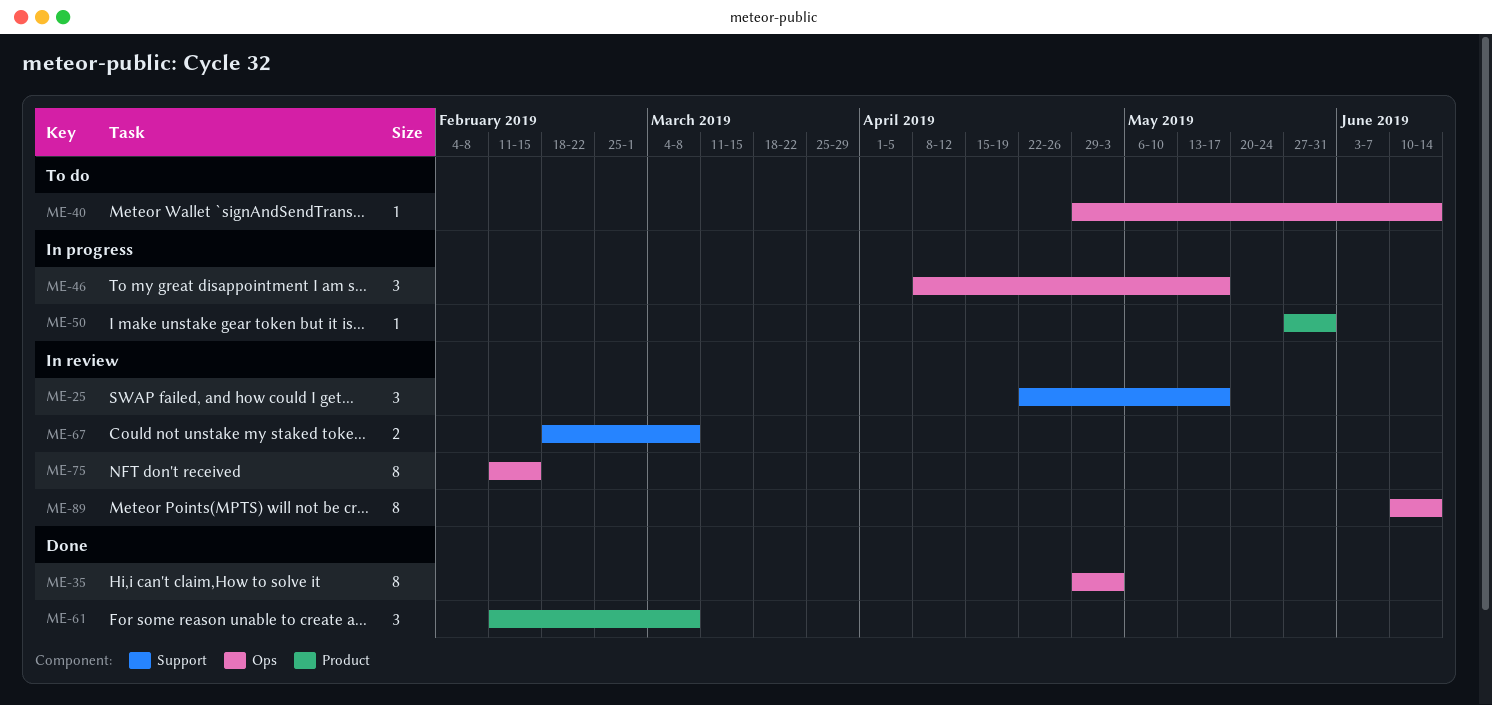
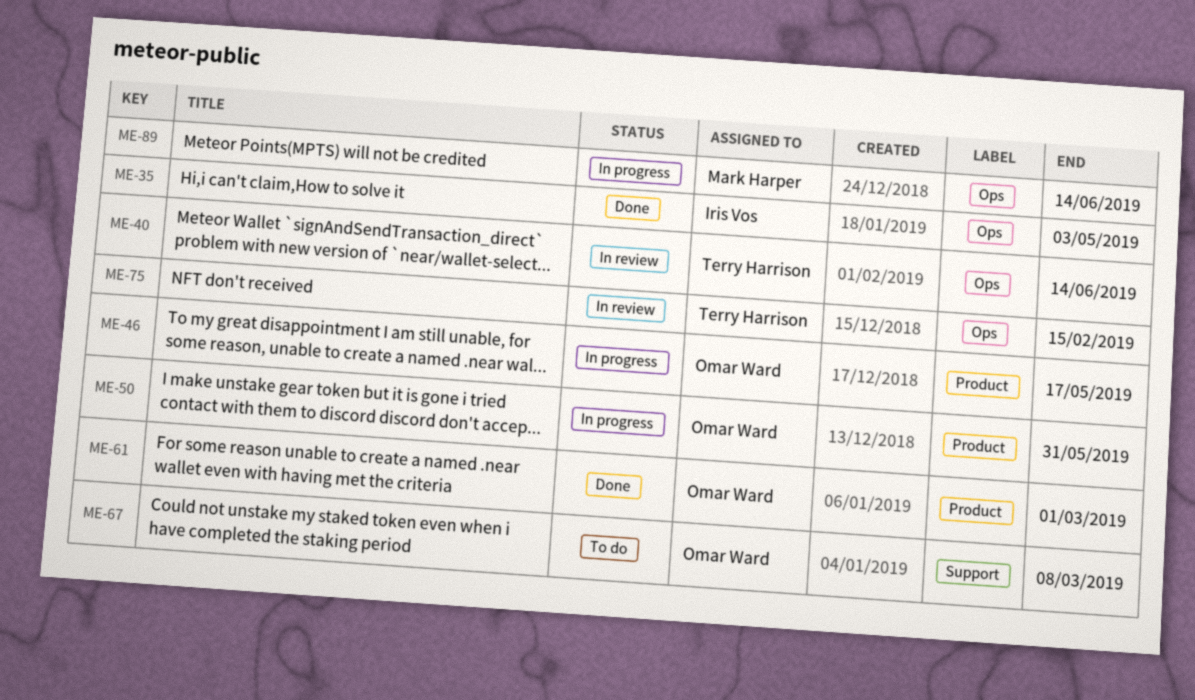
ME-25: present -> none
ME-40, status: To do -> In review
ME-46, label: Ops -> Product
ME-61, due: Mar 8 -> Mar 1
ME-67, status: In review -> To do
ME-89, status: In review -> In progress

